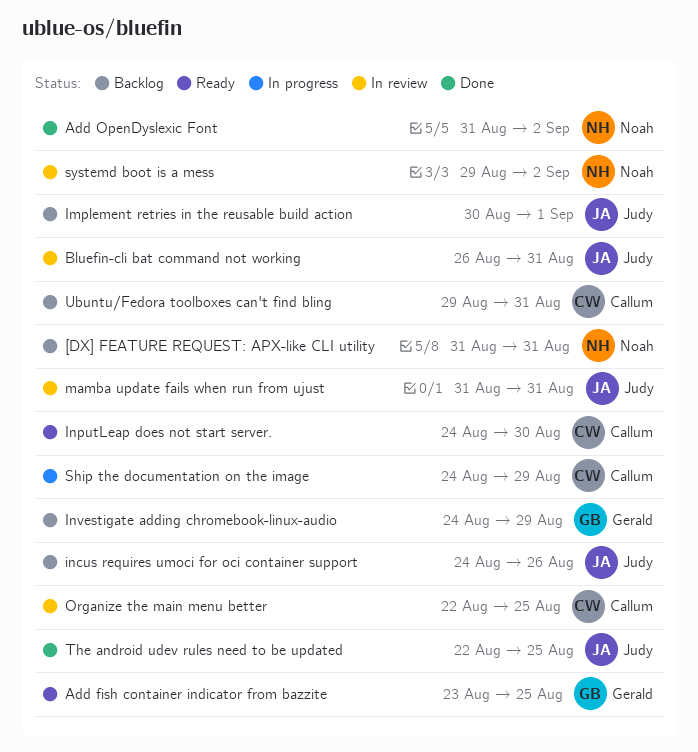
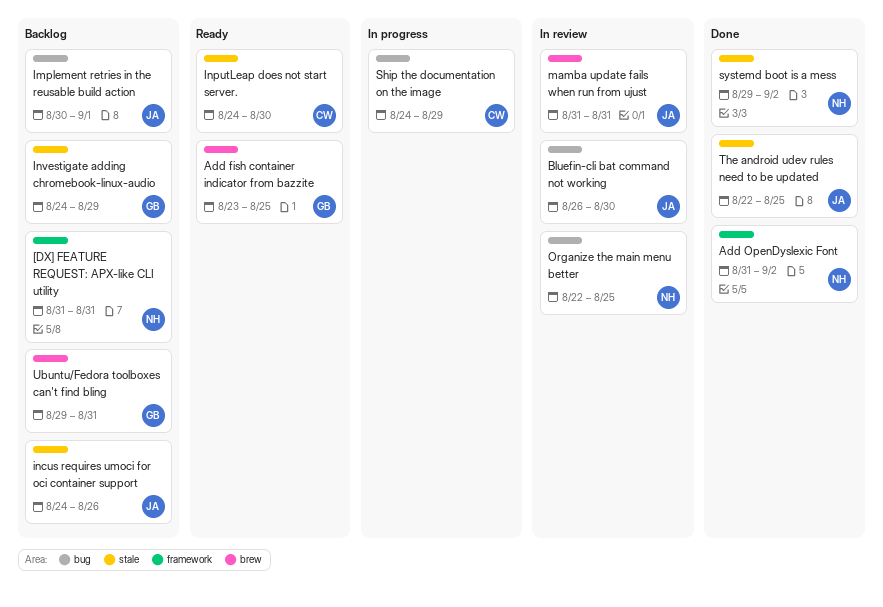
Bluefin-cli bat command not working, due: Aug 31 -> Aug 30
Organize the main menu better, owner: Callum -> Noah
systemd boot is a mess, status: In review -> Done
Ubuntu/Fedora toolboxes can't find bling, owner: Callum -> Gerald

